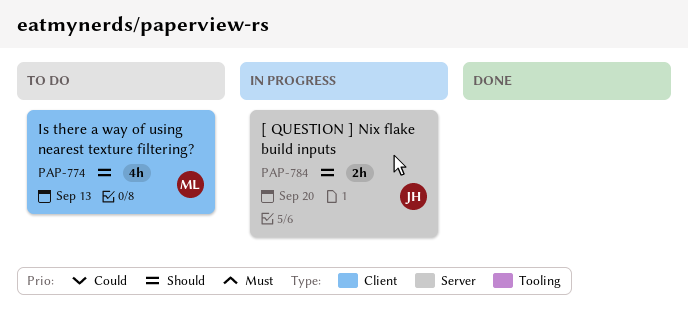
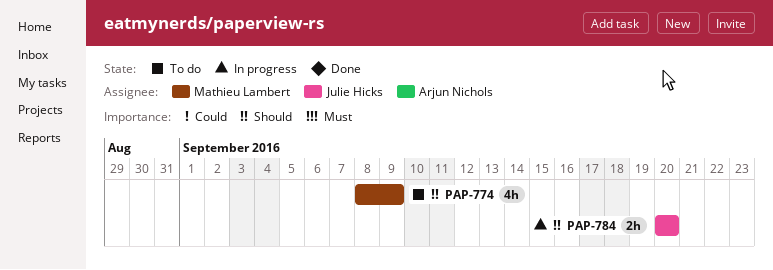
PAP-774, due: Sep 13 -> Sep 9

